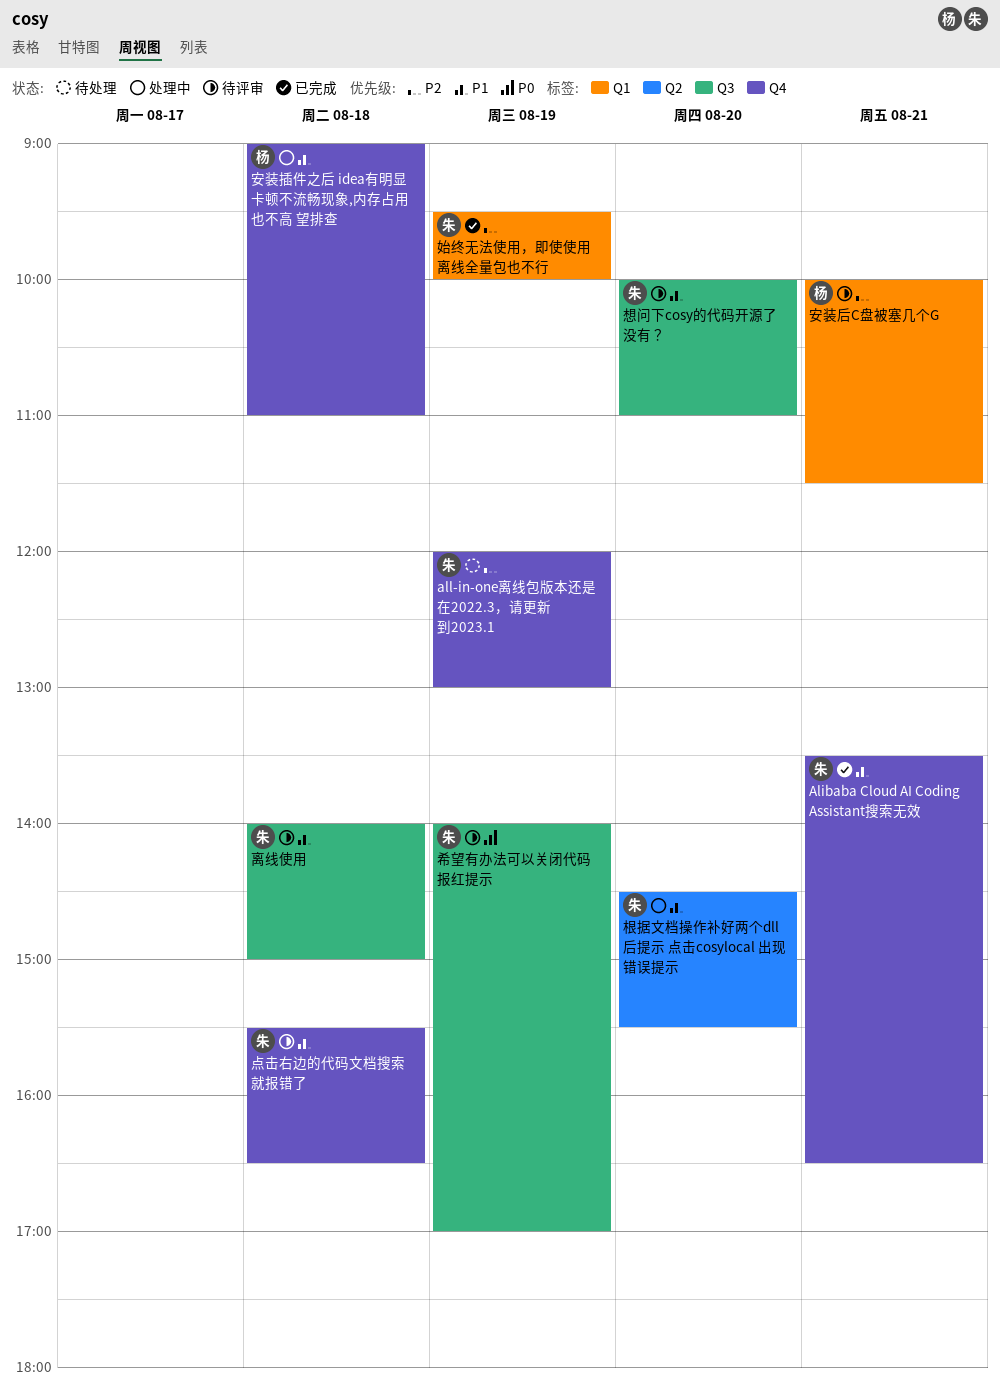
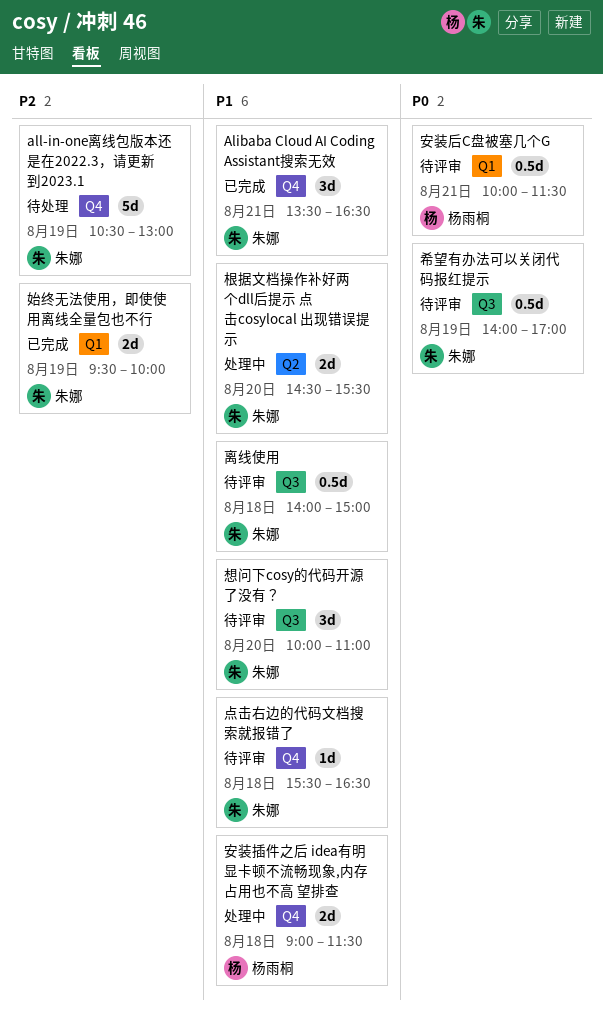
all-in-one离线包版本还是在2022.3，请更新到2023.1, begins: 12:00 -> 10:30
安装后C盘被塞几个G, priority: P2 -> P0
安装插件之后 idea有明显卡顿不流畅现象,内存占用也不高 望排查, ends: 11:00 -> 11:30

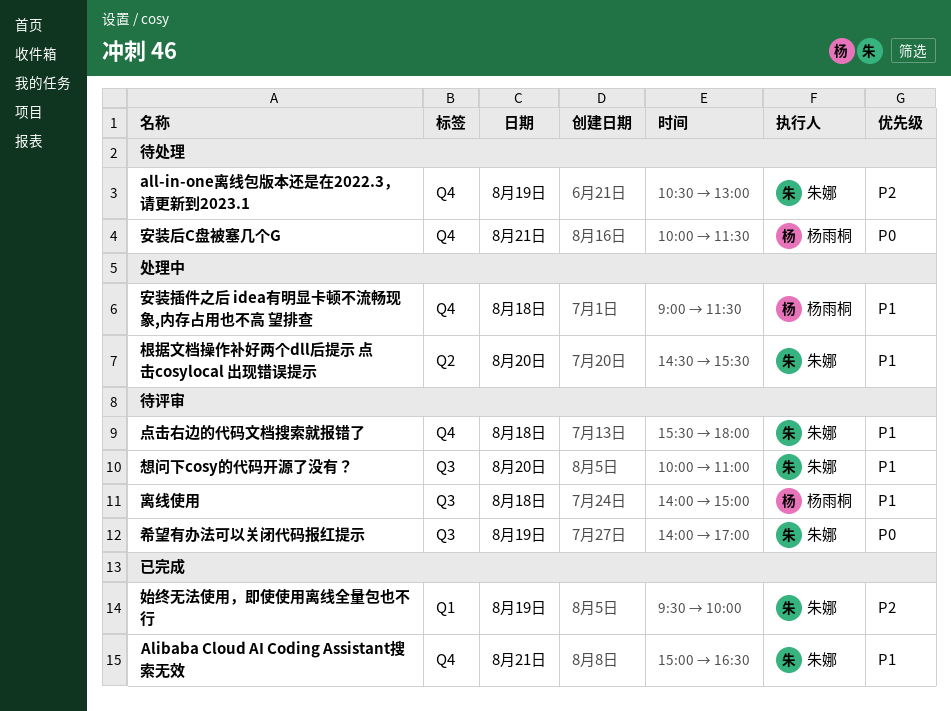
Alibaba Cloud AI Coding Assistant搜索无效, begins: 13:30 -> 15:00
安装后C盘被塞几个G, status: 待评审 -> 待处理
安装后C盘被塞几个G, label: Q1 -> Q4
点击右边的代码文档搜索就报错了, ends: 16:30 -> 18:00
离线使用, owner: 朱娜 -> 杨雨桐

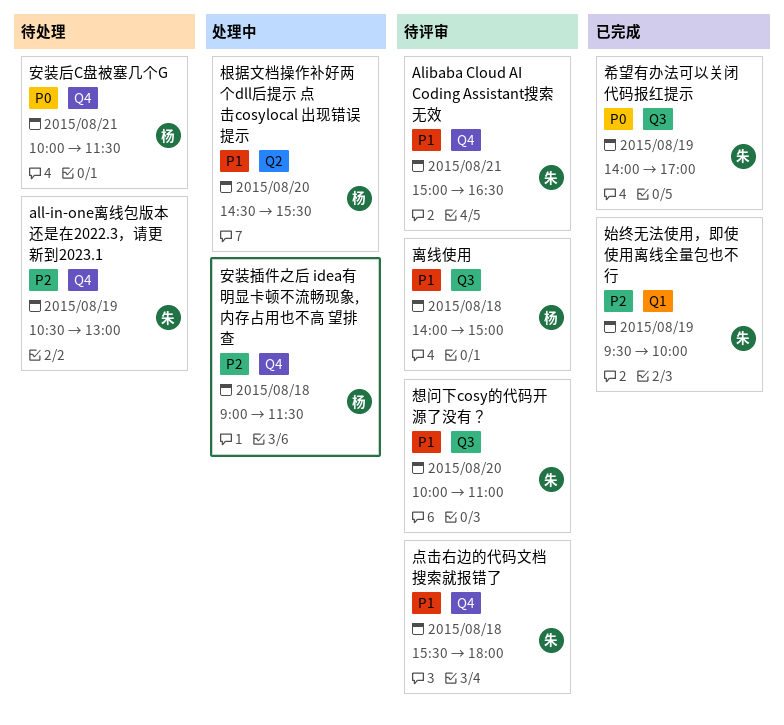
Alibaba Cloud AI Coding Assistant搜索无效, status: 已完成 -> 待评审
安装插件之后 idea有明显卡顿不流畅现象,内存占用也不高 望排查, priority: P1 -> P2
希望有办法可以关闭代码报红提示, status: 待评审 -> 已完成
根据文档操作补好两个dll后提示 点击cosylocal 出现错误提示, owner: 朱娜 -> 杨雨桐

